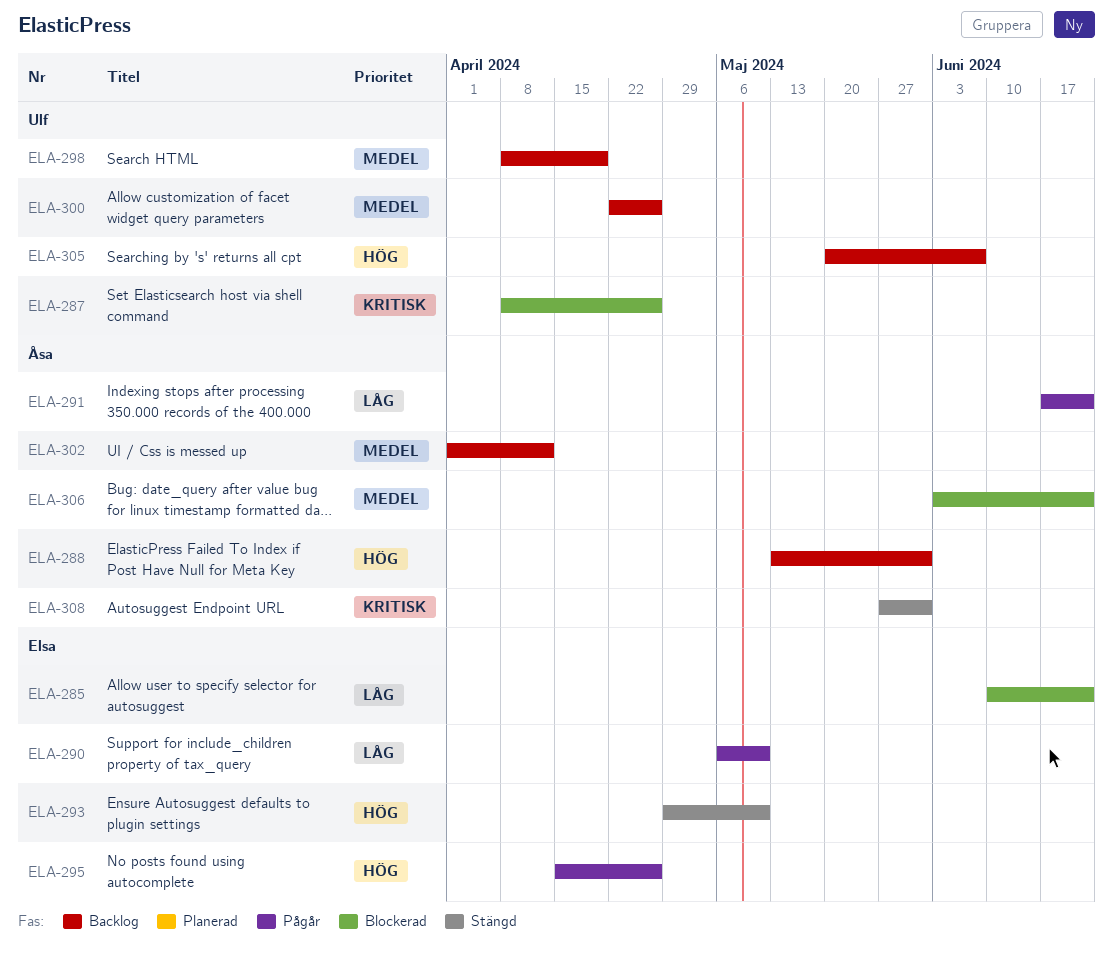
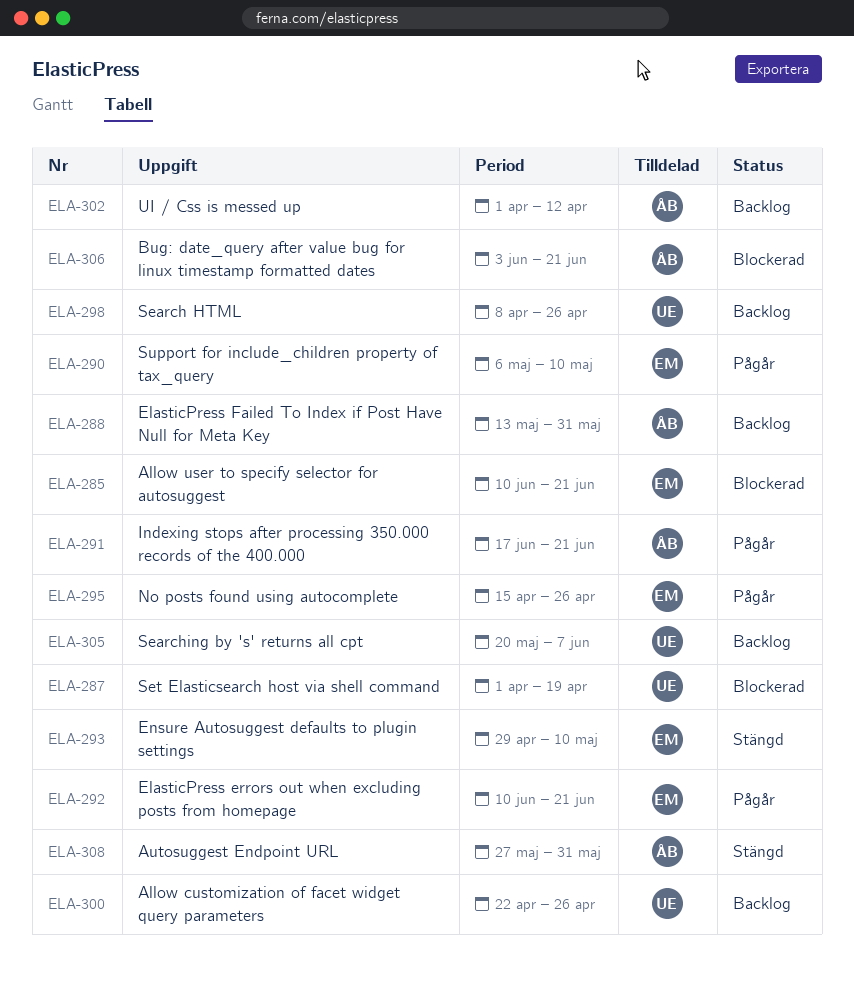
ELA-287, start: Apr 8 -> Apr 1
ELA-287, due: Apr 26 -> Apr 19
ELA-292: none -> present
ELA-298, due: Apr 19 -> Apr 26

